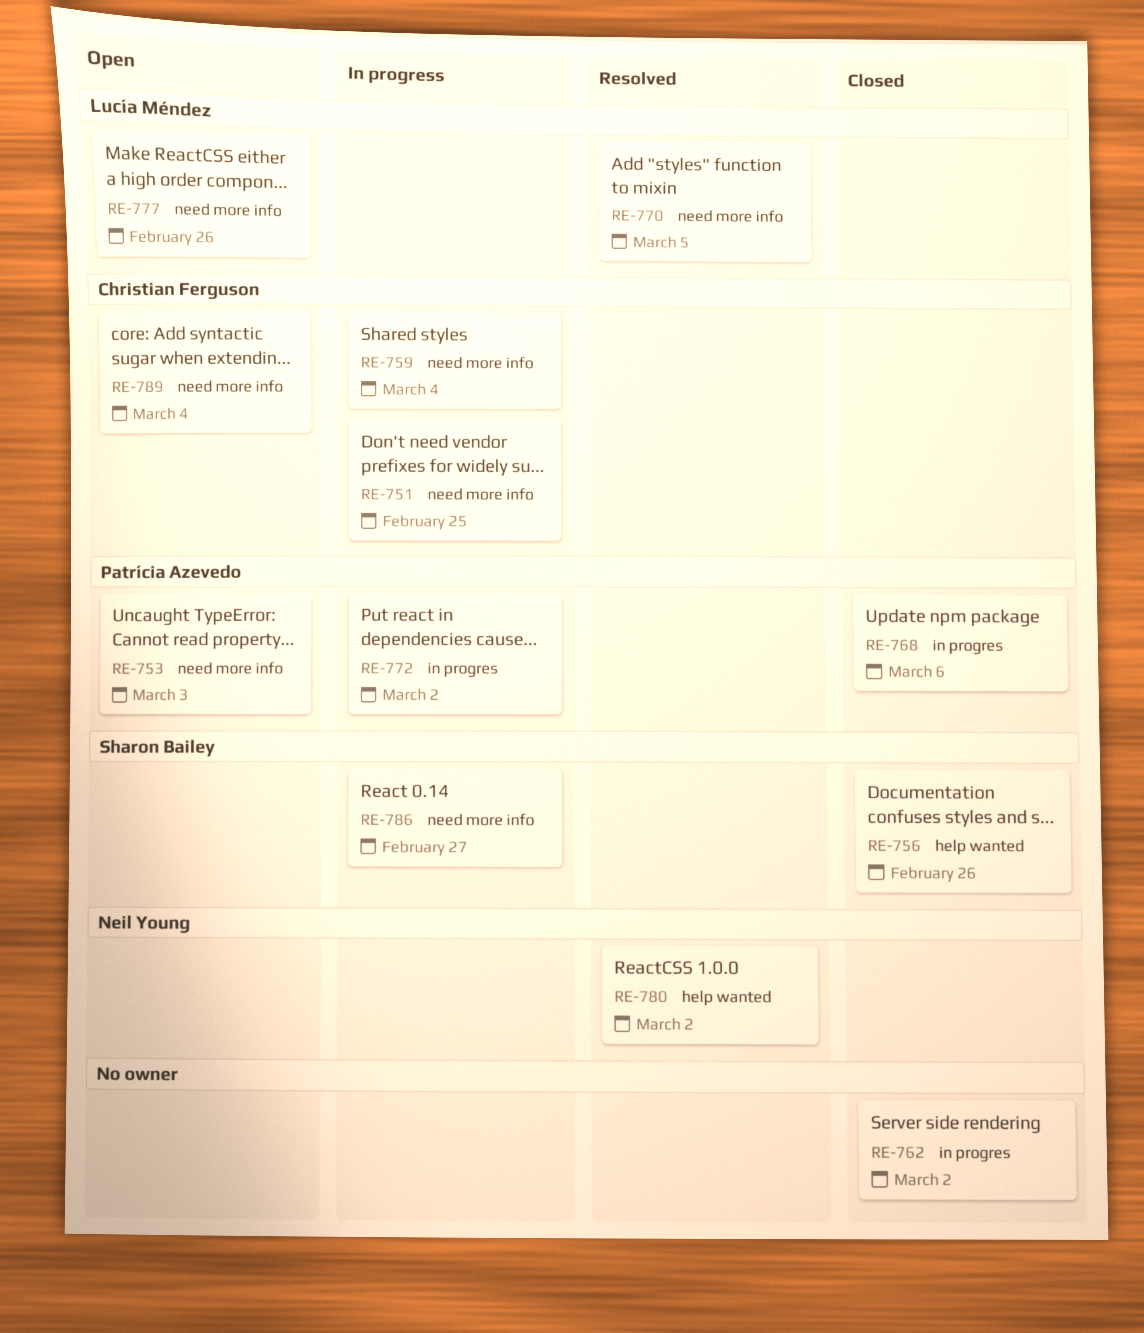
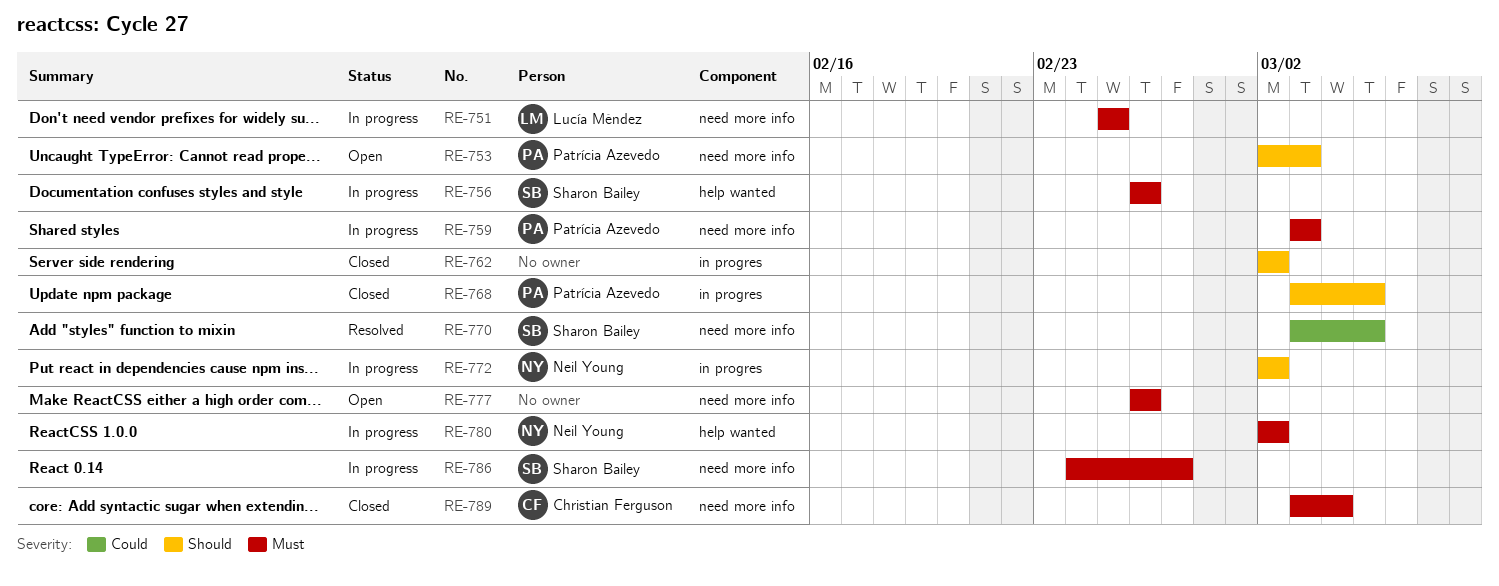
RE-751, owner: Christian Ferguson -> Lucía Méndez
RE-756, status: Closed -> In progress
RE-759, owner: Christian Ferguson -> Patrícia Azevedo
RE-759, due: Mar 4 -> Mar 3
RE-768, due: Mar 6 -> Mar 5
RE-770, owner: Lucía Méndez -> Sharon Bailey
RE-772, owner: Patrícia Azevedo -> Neil Young
RE-777, owner: Lucía Méndez -> none
RE-780, status: Resolved -> In progress
RE-789, status: Open -> Closed

